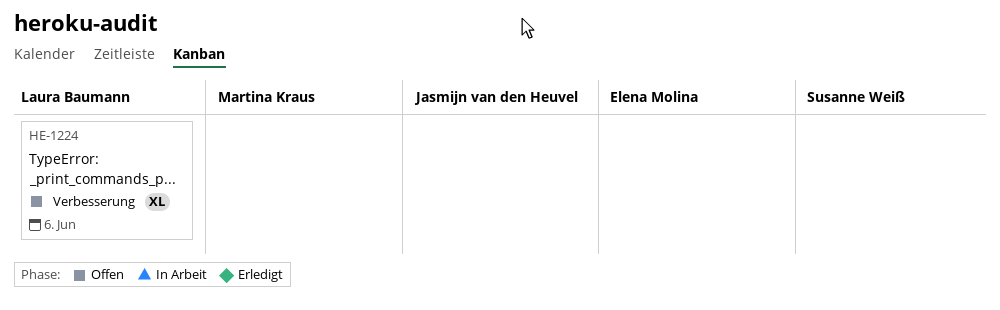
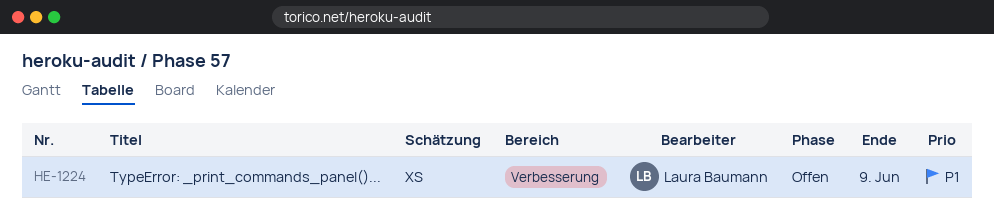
HE-1224, estimate: XL -> XS
HE-1224, due: Jun 6 -> Jun 9

